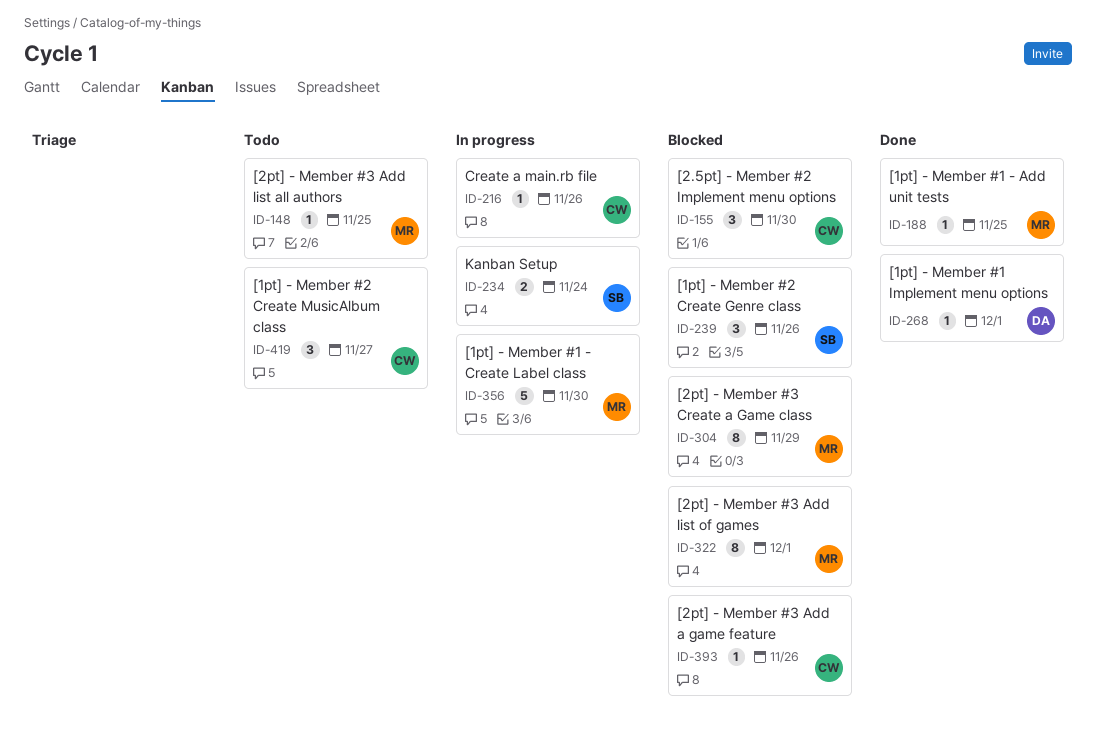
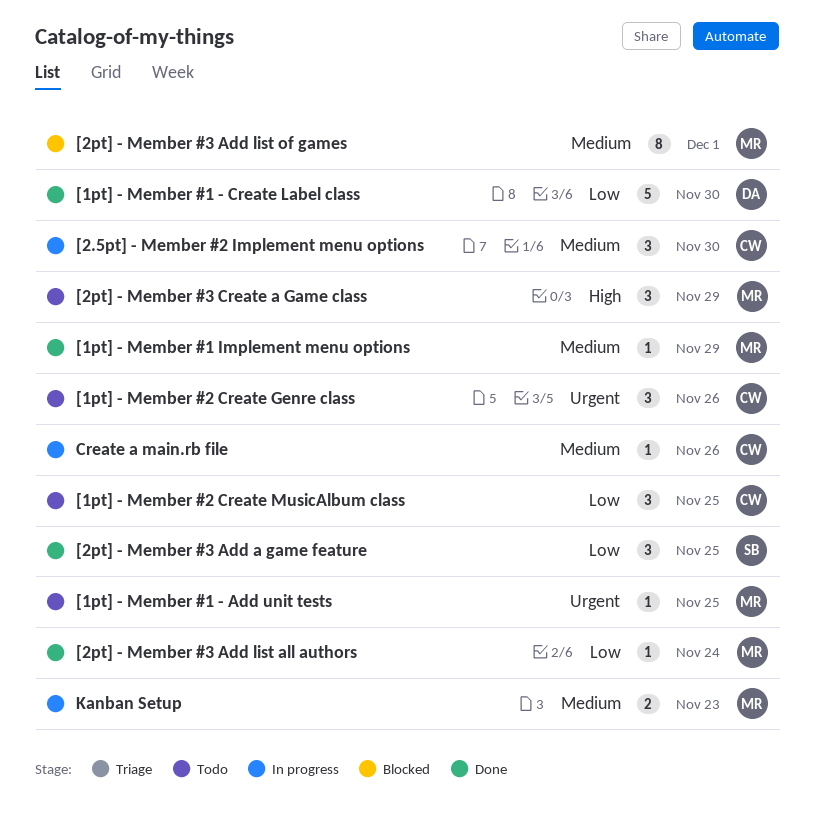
[1pt] - Member #1 - Add unit tests, status: Done -> Todo
[1pt] - Member #1 - Create Label class, status: In progress -> Done
[1pt] - Member #1 - Create Label class, owner: MR -> DA
[1pt] - Member #1 Implement menu options, owner: DA -> MR
[1pt] - Member #1 Implement menu options, due: Dec 1 -> Nov 29
[1pt] - Member #2 Create Genre class, status: Blocked -> Todo
[1pt] - Member #2 Create Genre class, owner: SB -> CW
[1pt] - Member #2 Create MusicAlbum class, due: Nov 27 -> Nov 25
[2.5pt] - Member #2 Implement menu options, status: Blocked -> In progress
[2pt] - Member #3 Add a game feature, status: Blocked -> Done
[2pt] - Member #3 Add a game feature, owner: CW -> SB
[2pt] - Member #3 Add a game feature, estimate: 1 -> 3
[2pt] - Member #3 Add a game feature, due: Nov 26 -> Nov 25
[2pt] - Member #3 Add list all authors, status: Todo -> Done
[2pt] - Member #3 Add list all authors, due: Nov 25 -> Nov 24
[2pt] - Member #3 Create a Game class, status: Blocked -> Todo
[2pt] - Member #3 Create a Game class, estimate: 8 -> 3
Kanban Setup, owner: SB -> MR
Kanban Setup, due: Nov 24 -> Nov 23

